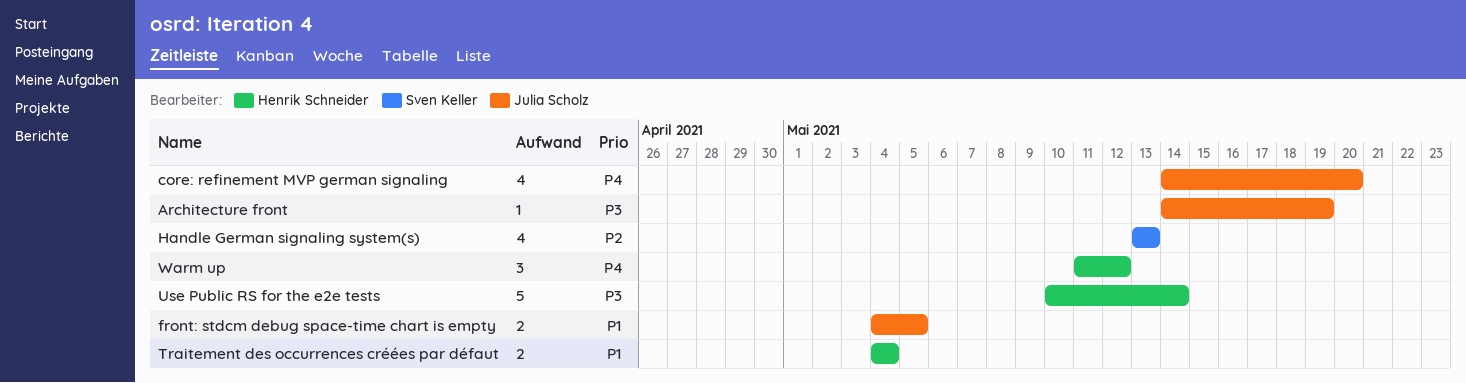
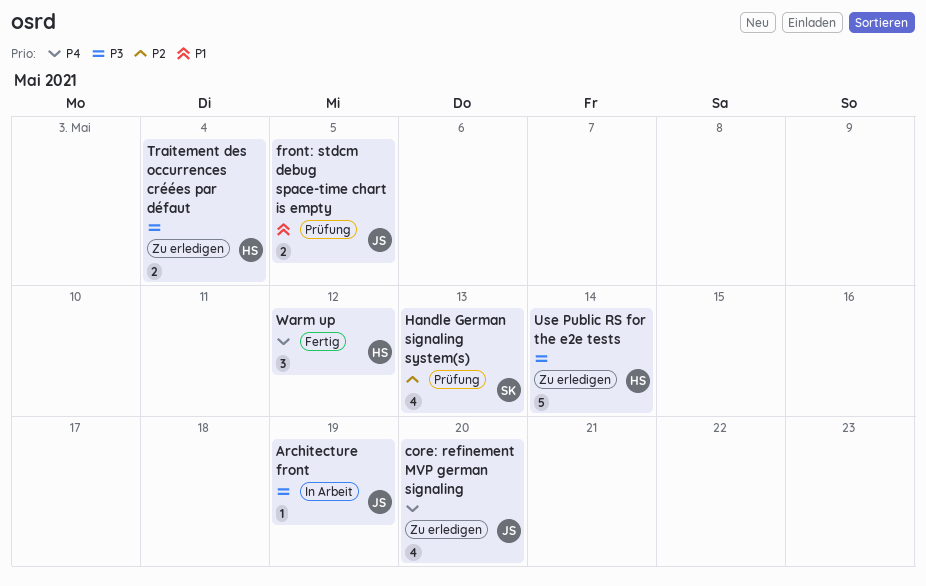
Traitement des occurrences créées par défaut, priority: P1 -> P3

